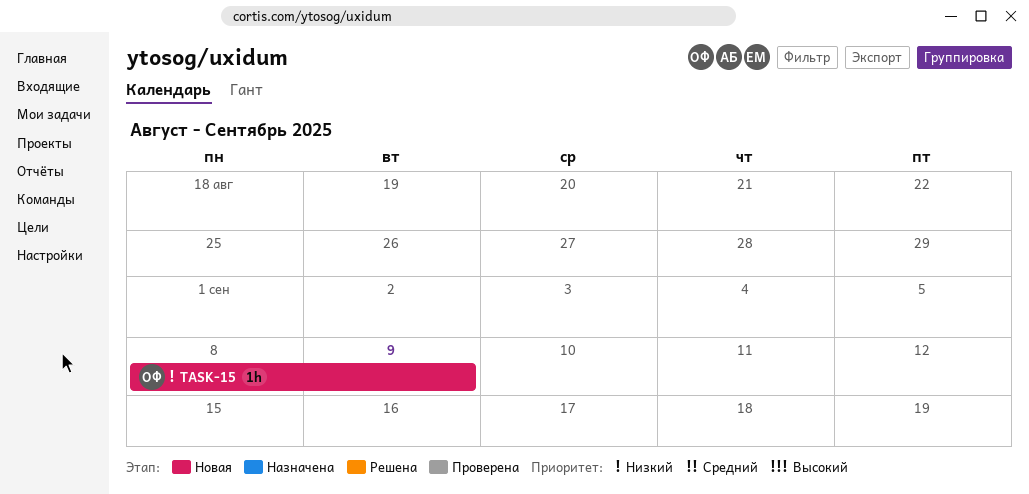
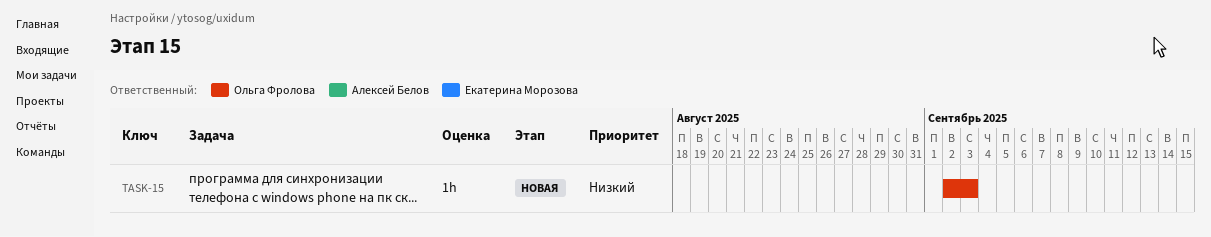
TASK-15, start: Sep 8 -> Sep 2
TASK-15, due: Sep 9 -> Sep 3

